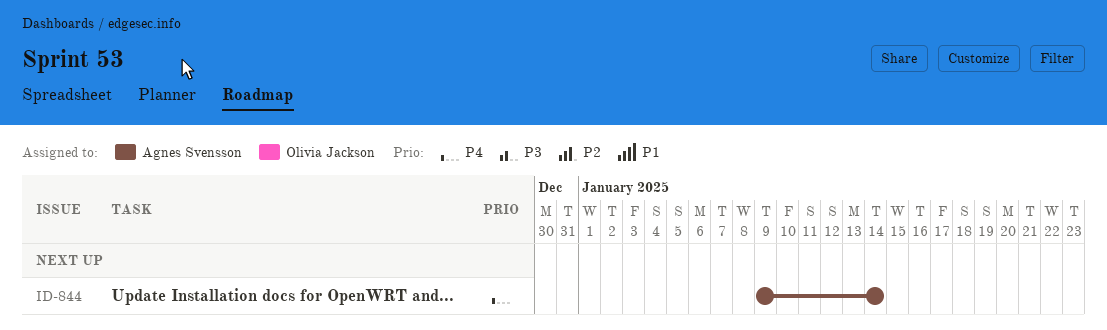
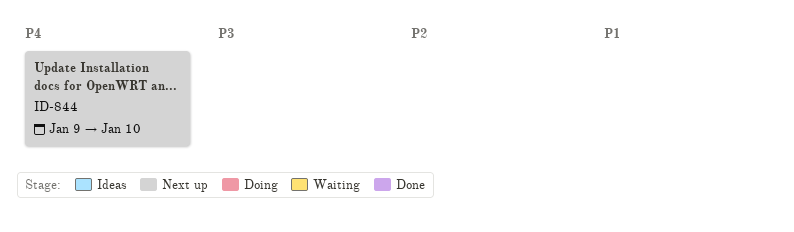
ID-844, due: Jan 14 -> Jan 10

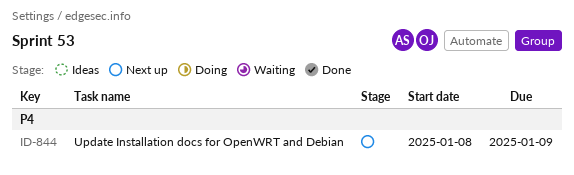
ID-844, start: Jan 9 -> Jan 8
ID-844, due: Jan 10 -> Jan 9

